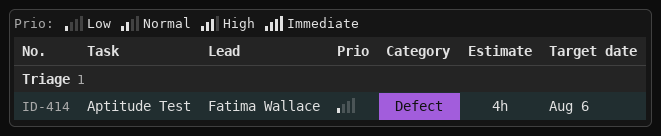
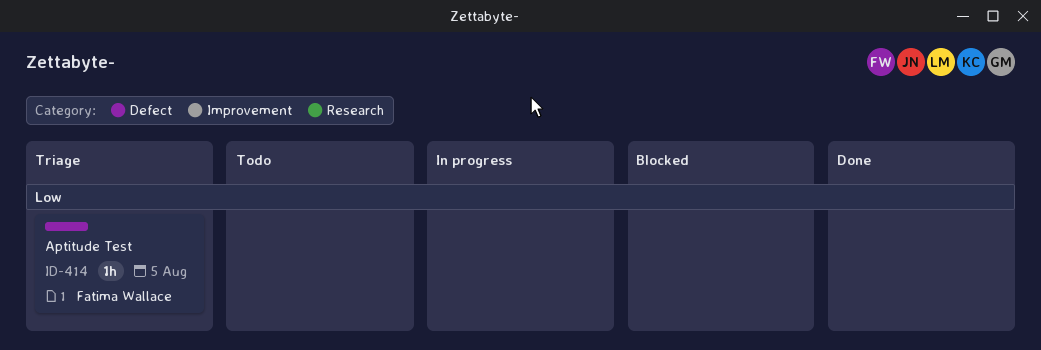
ID-414, estimate: 4h -> 1h
ID-414, due: Aug 6 -> Aug 5

